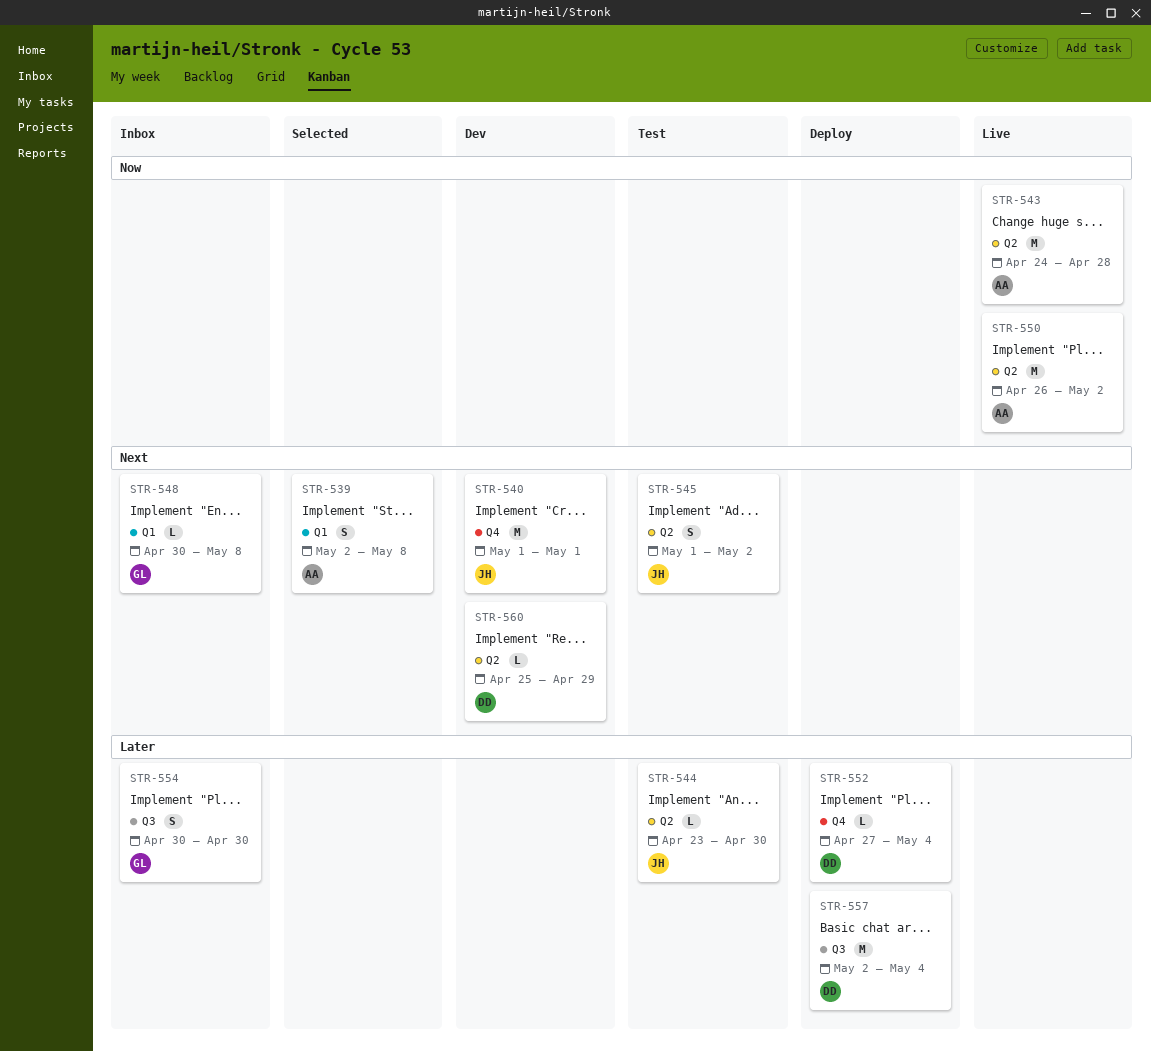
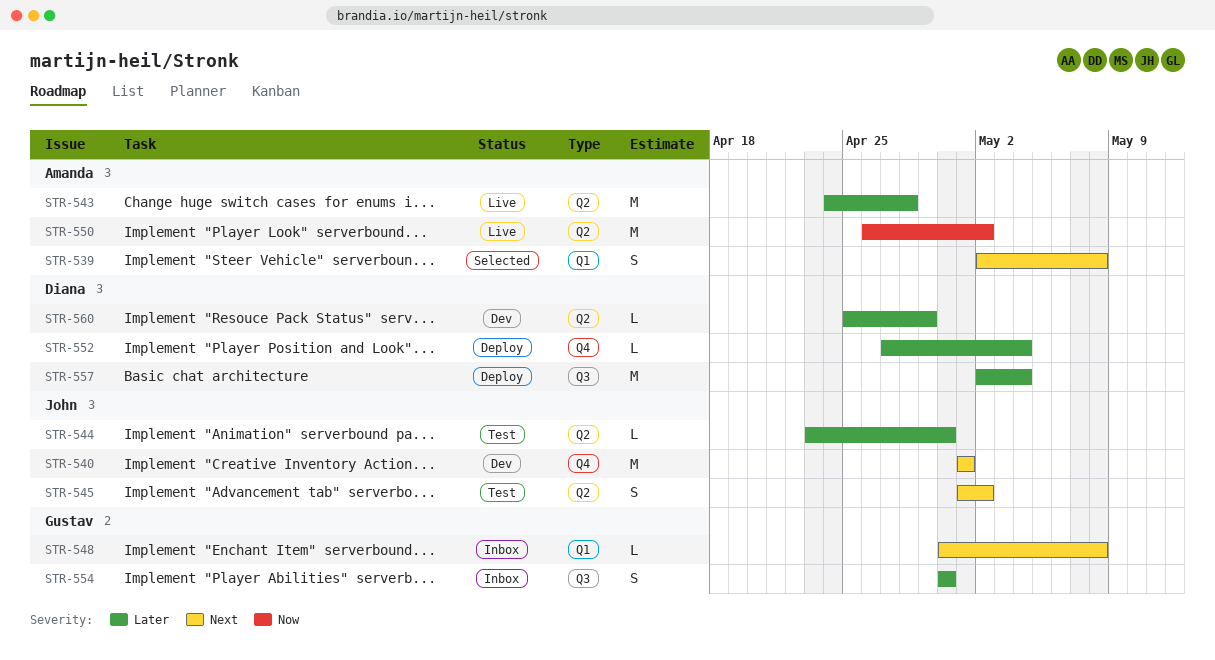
STR-543, priority: Now -> Later
STR-560, priority: Next -> Later

